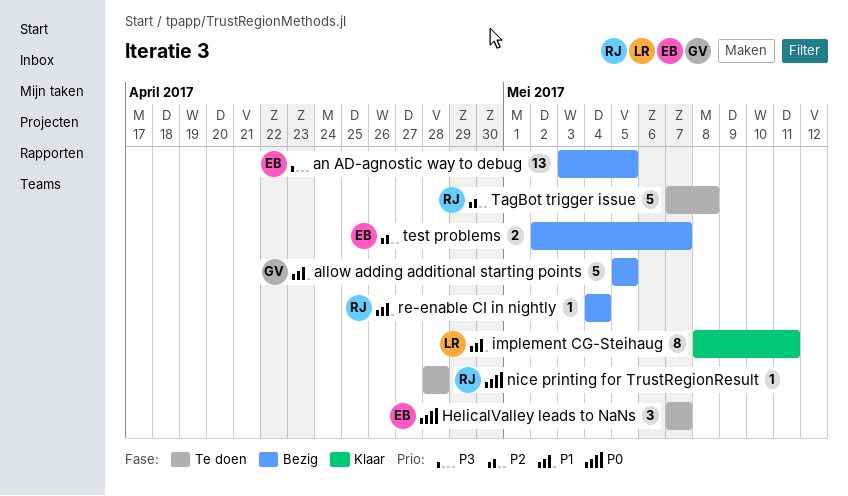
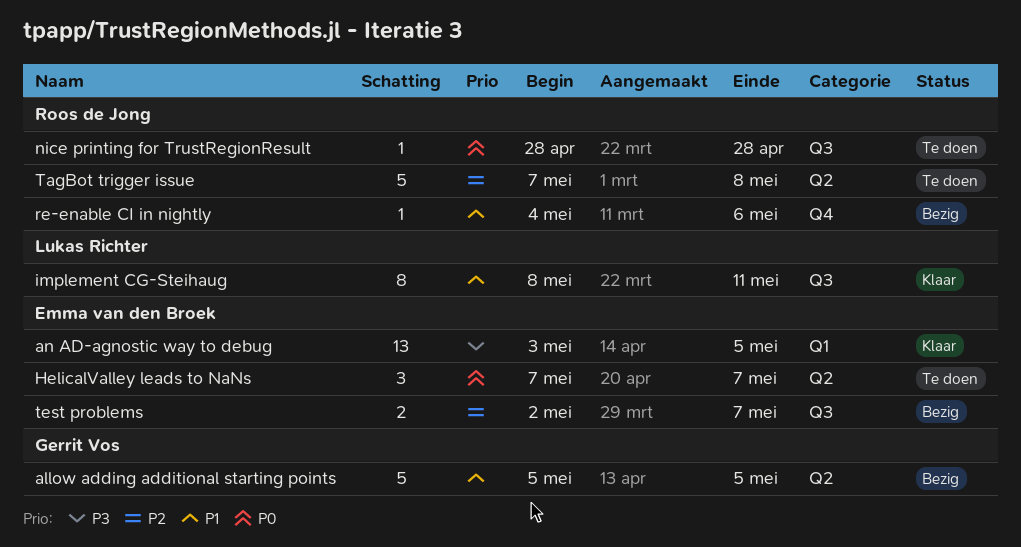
an AD-agnostic way to debug, status: Bezig -> Klaar
re-enable CI in nightly, due: May 4 -> May 6

